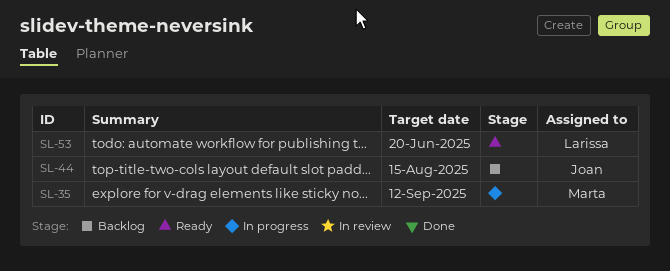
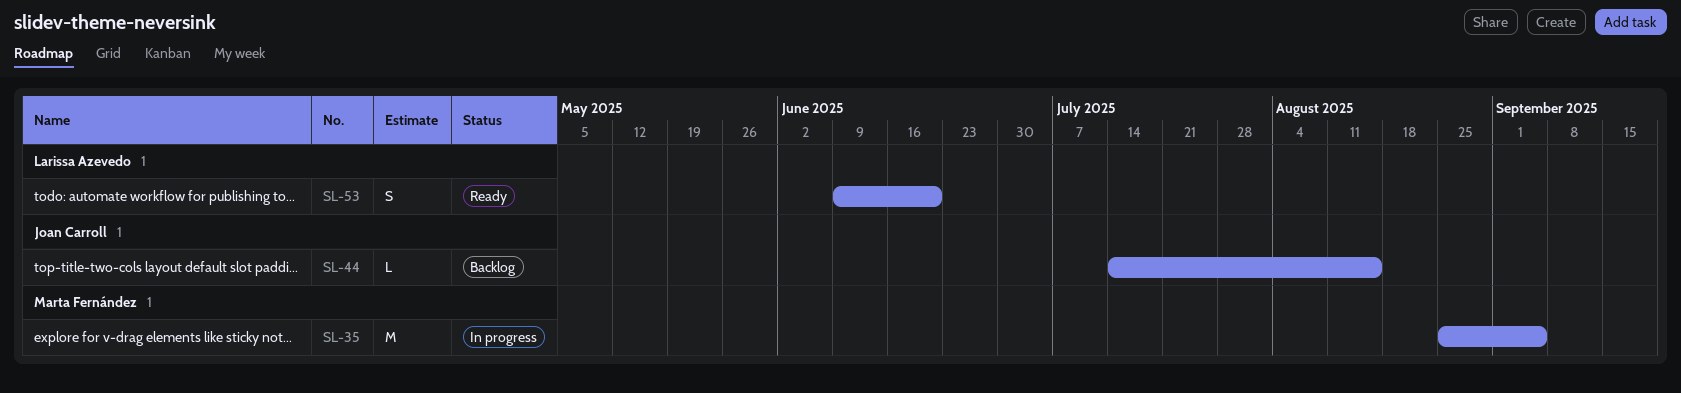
SL-35, due: Sep 12 -> Sep 5

